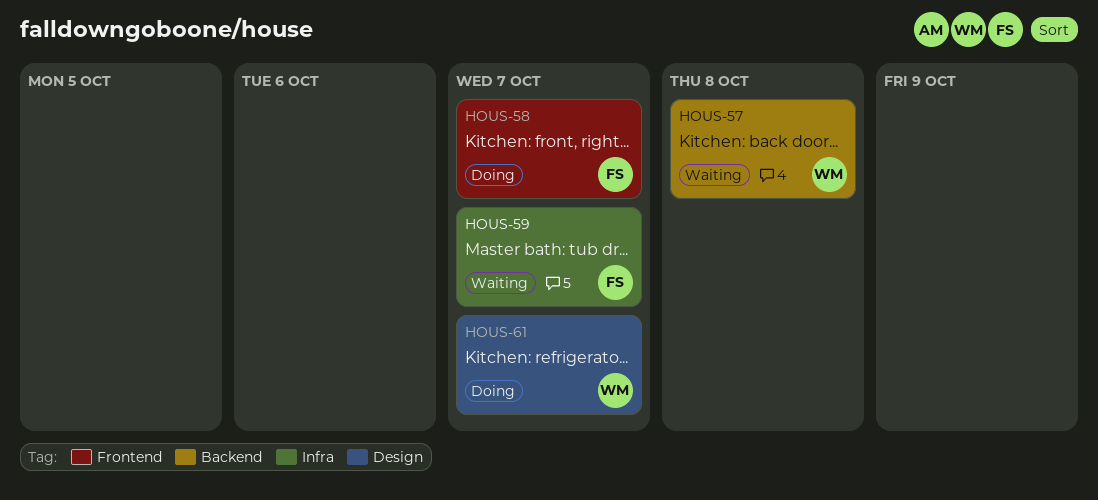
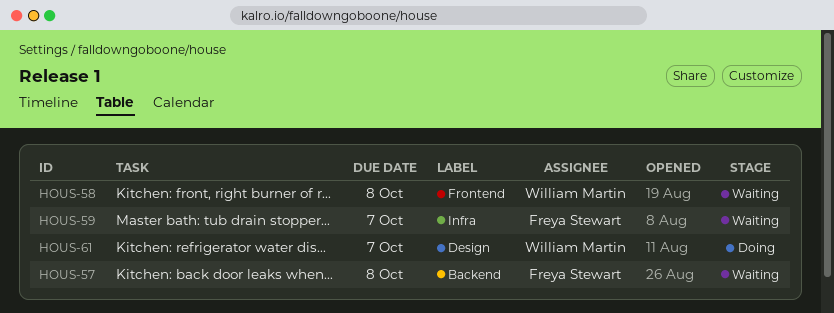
HOUS-57, owner: William Martin -> Freya Stewart
HOUS-58, status: Doing -> Waiting
HOUS-58, owner: Freya Stewart -> William Martin
HOUS-58, due: Oct 7 -> Oct 8

